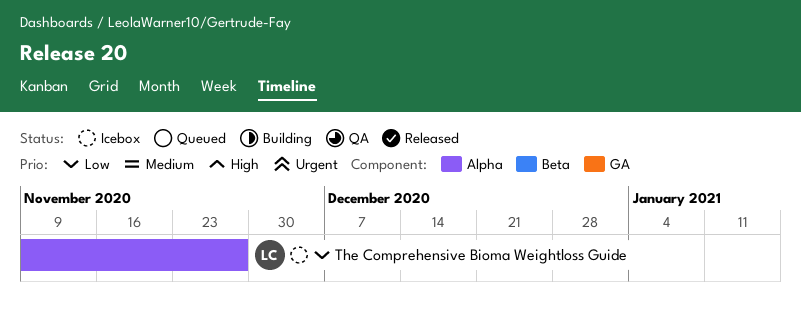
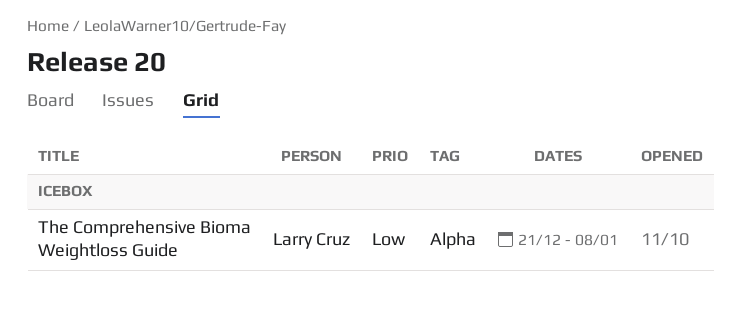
The Comprehensive Bioma Weightloss Guide, start: Nov 9 -> Dec 21
The Comprehensive Bioma Weightloss Guide, due: Nov 27 -> Jan 8

